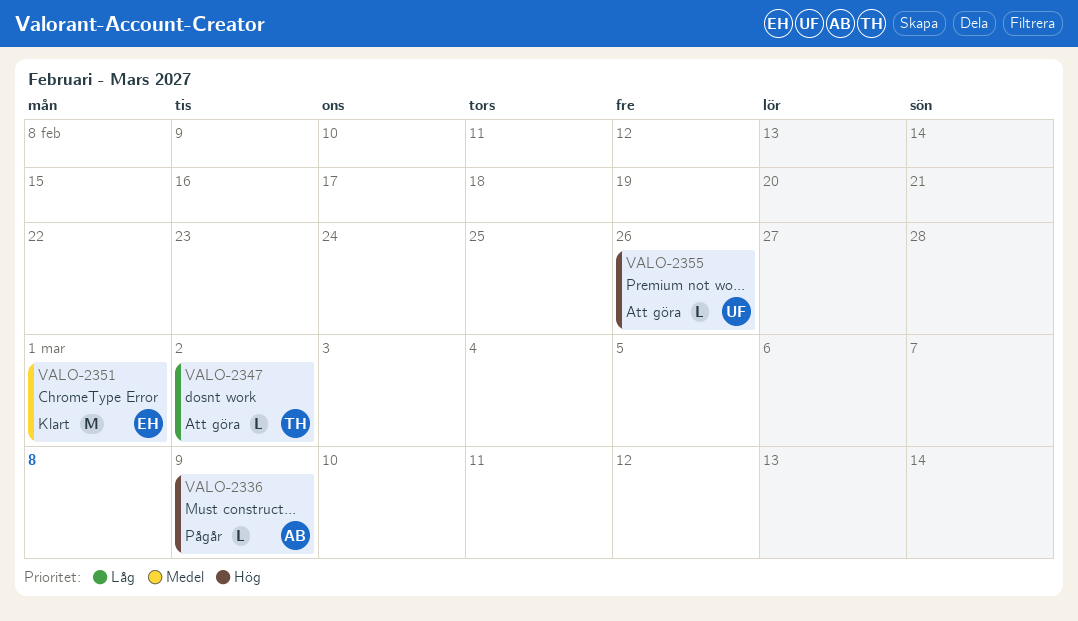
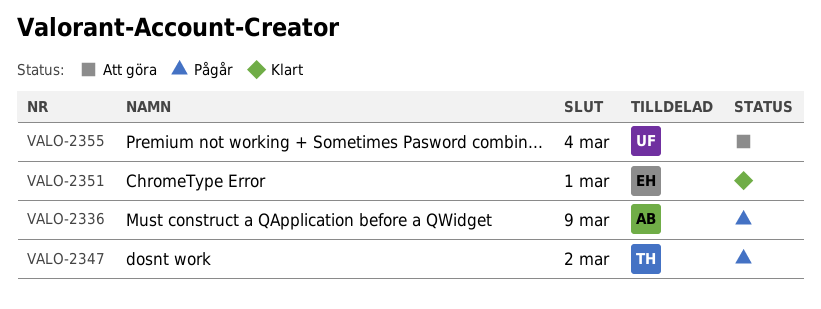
VALO-2347, status: Att göra -> Pågår
VALO-2355, due: Feb 26 -> Mar 4

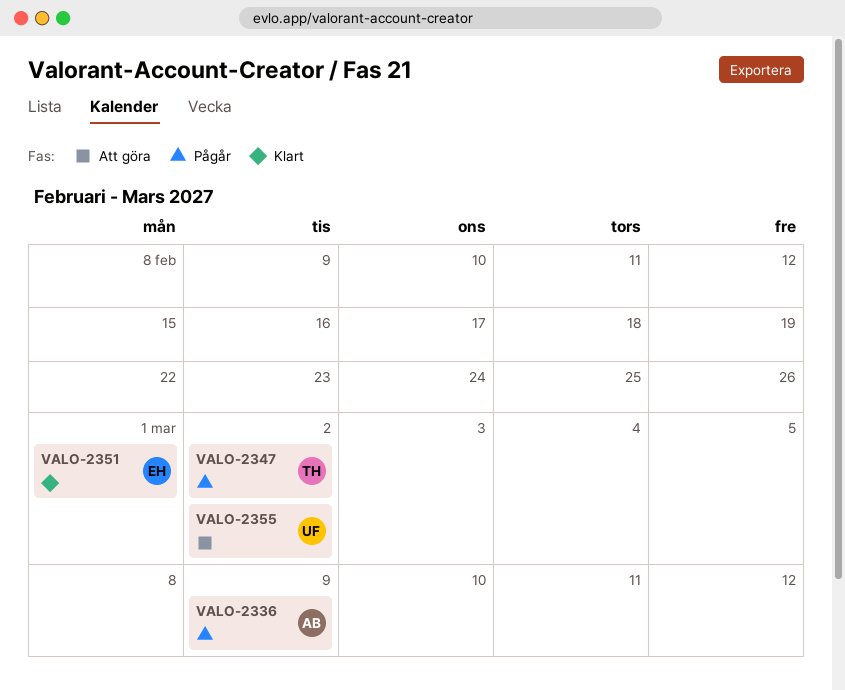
VALO-2355, due: Mar 4 -> Mar 2

